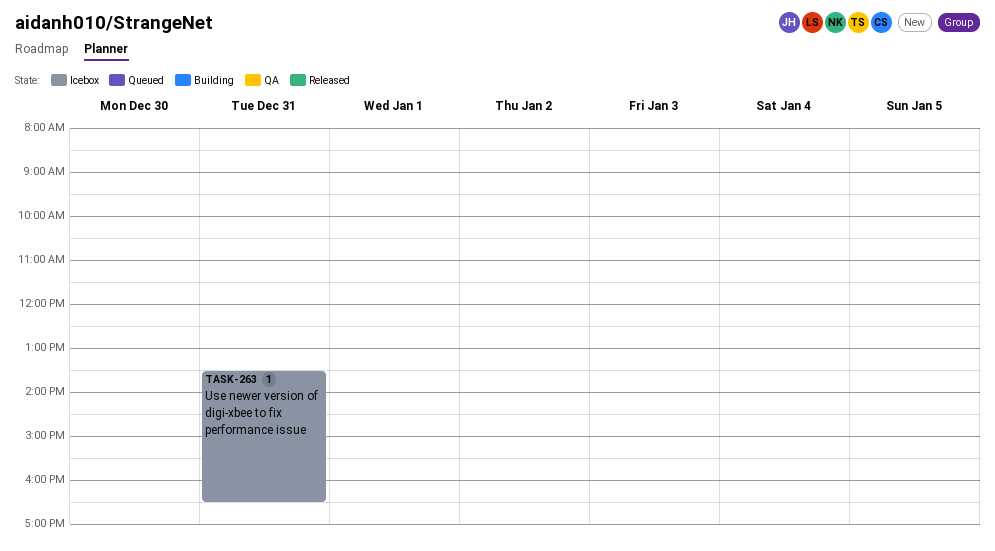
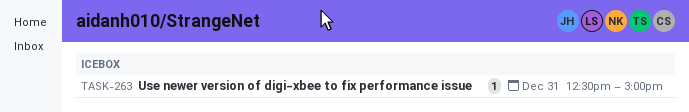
TASK-263, begins: 13:30 -> 12:30
TASK-263, ends: 16:30 -> 15:00

